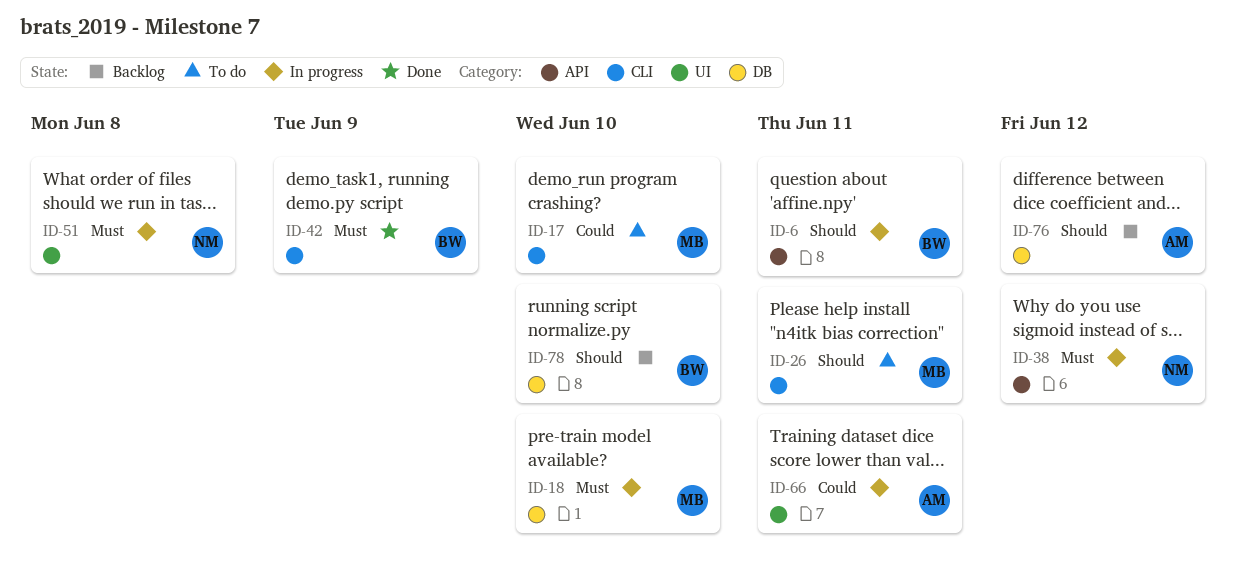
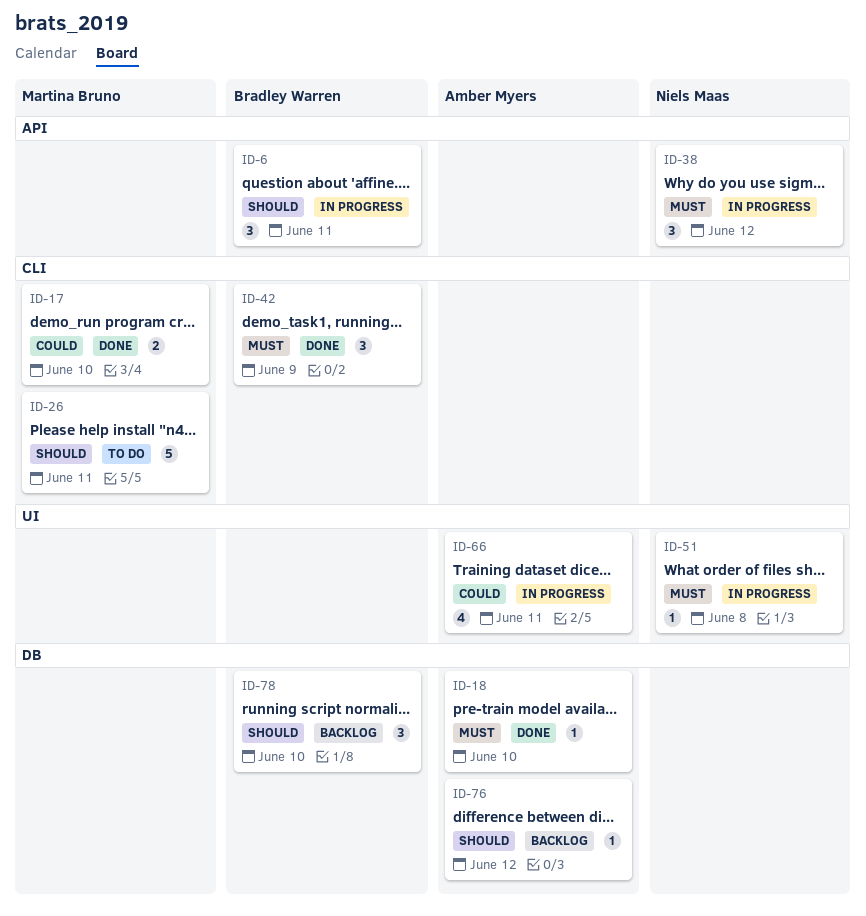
ID-17, status: To do -> Done
ID-18, status: In progress -> Done
ID-18, owner: Martina Bruno -> Amber Myers

